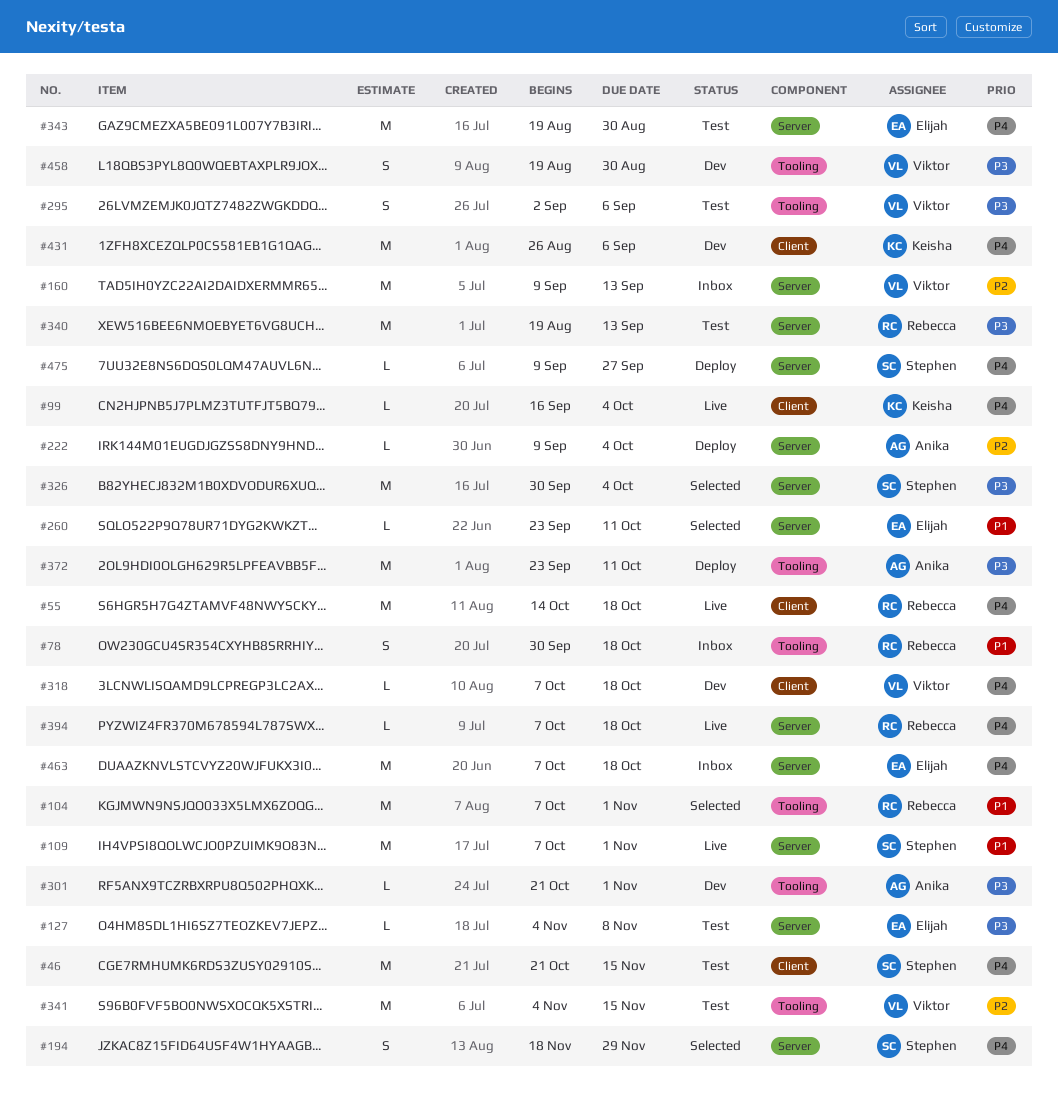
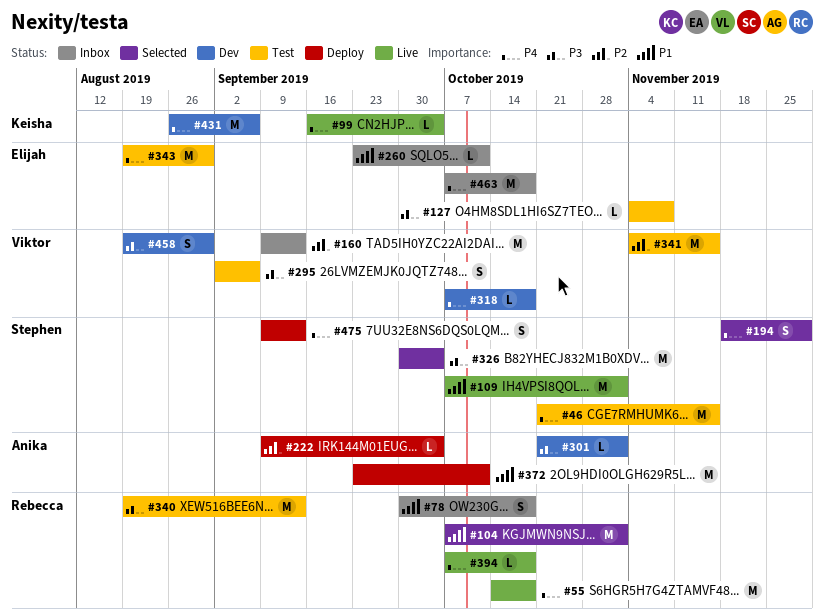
#260, status: Selected -> Inbox
#372, priority: P3 -> P1
#475, estimate: L -> S
#475, due: Sep 27 -> Sep 13

